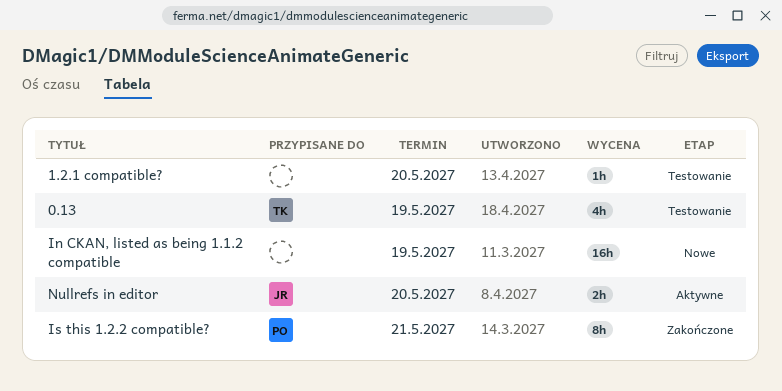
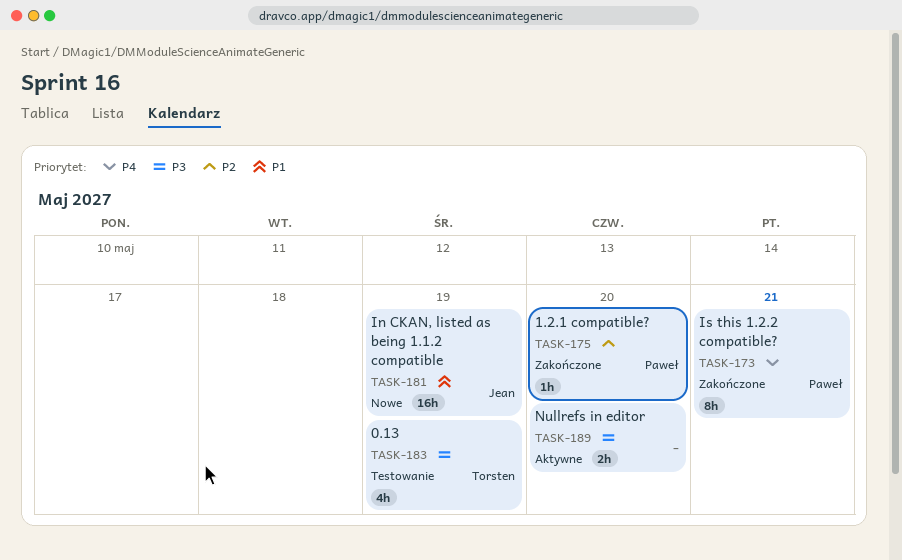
1.2.1 compatible?, status: Testowanie -> Zakończone
1.2.1 compatible?, owner: none -> Paweł
In CKAN, listed as being 1.1.2 compatible, owner: none -> Jean
Nullrefs in editor, owner: Jean -> none

